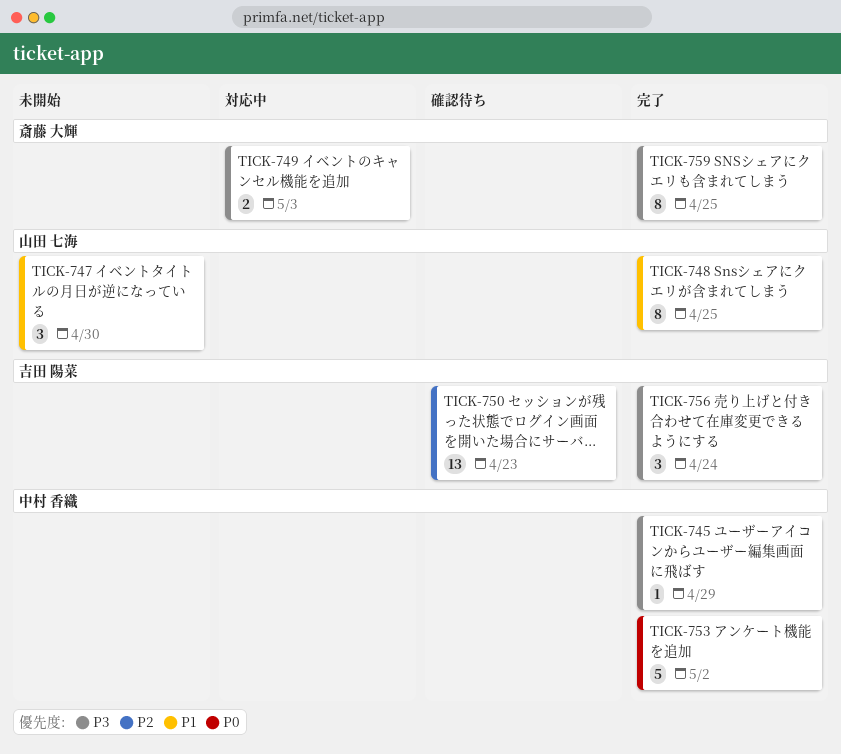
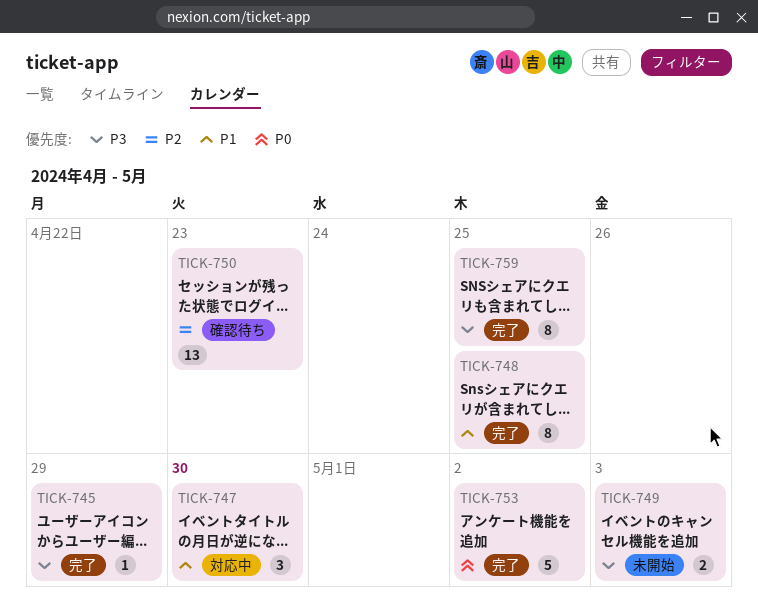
TICK-747, status: 未開始 -> 対応中
TICK-749, status: 対応中 -> 未開始
TICK-756: present -> none

